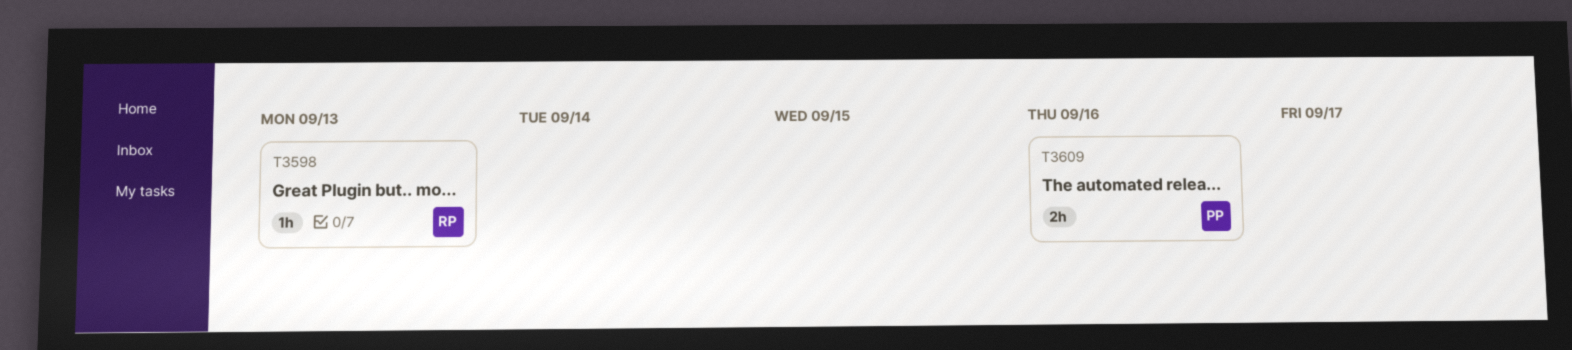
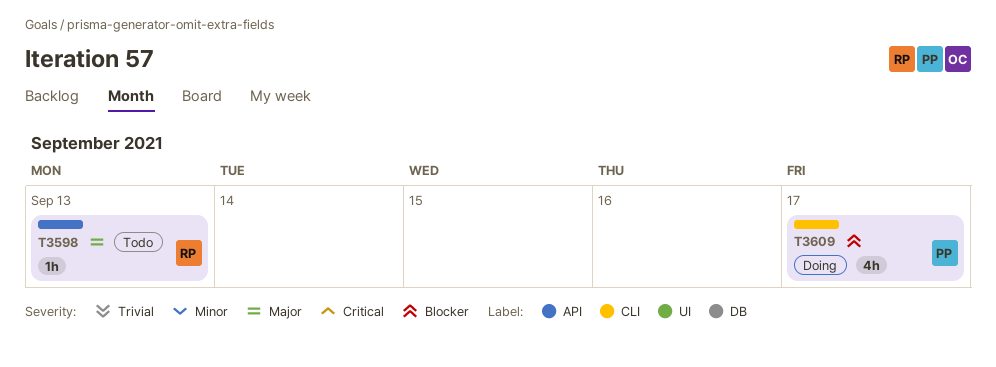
T3609, estimate: 2h -> 4h
T3609, due: Sep 16 -> Sep 17

